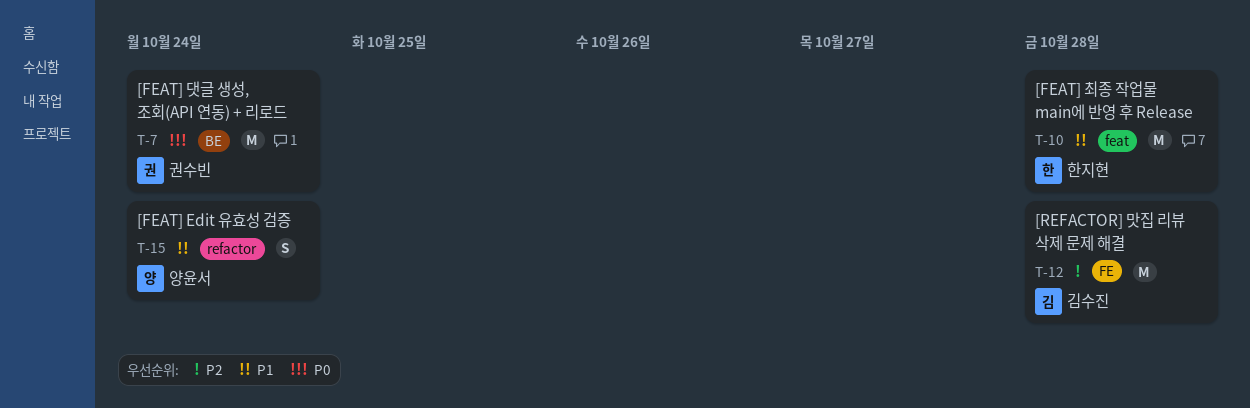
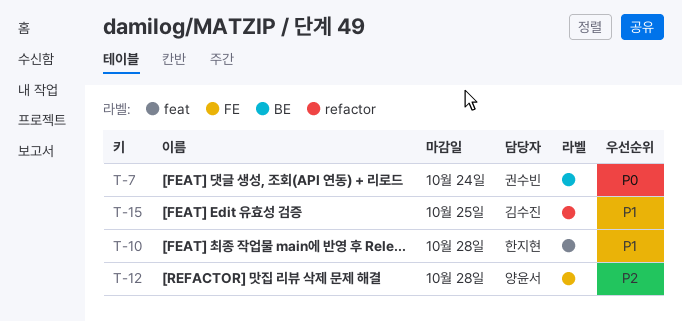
T-12, owner: 김수진 -> 양윤서
T-15, owner: 양윤서 -> 김수진
T-15, due: Oct 24 -> Oct 25

